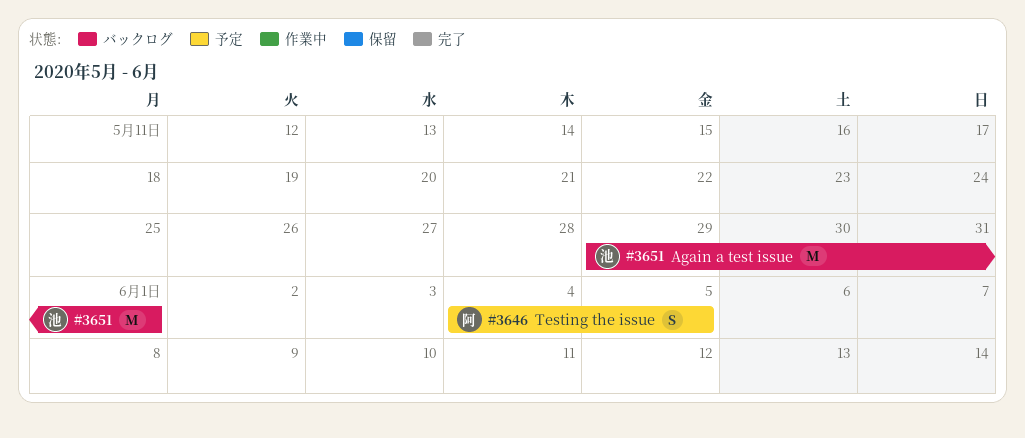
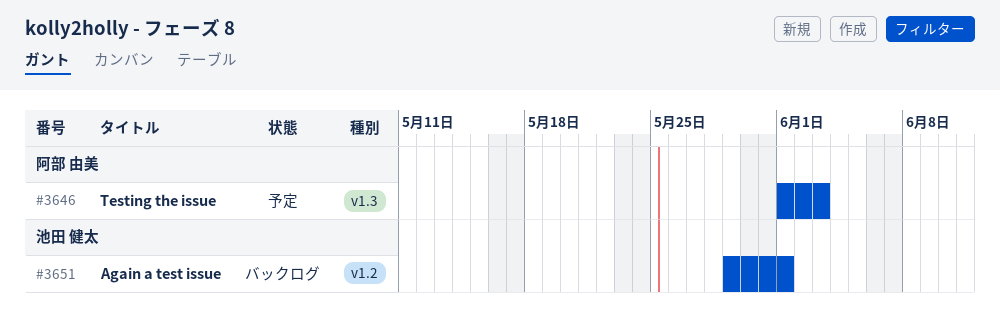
#3646, start: Jun 4 -> Jun 1
#3646, due: Jun 5 -> Jun 3

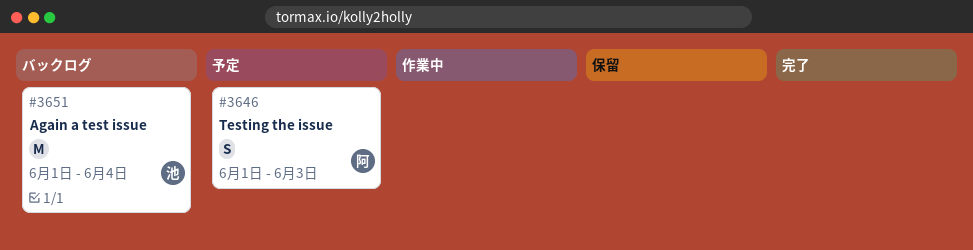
#3651, start: May 29 -> Jun 1
#3651, due: Jun 1 -> Jun 4

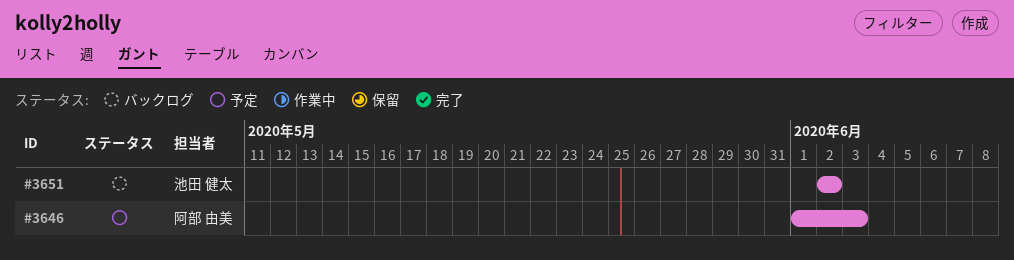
#3651, start: Jun 1 -> Jun 2
#3651, due: Jun 4 -> Jun 2

